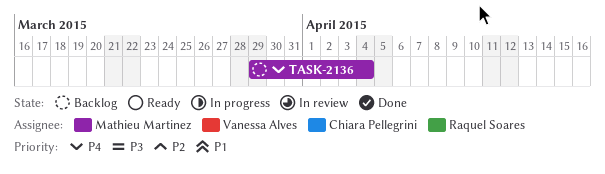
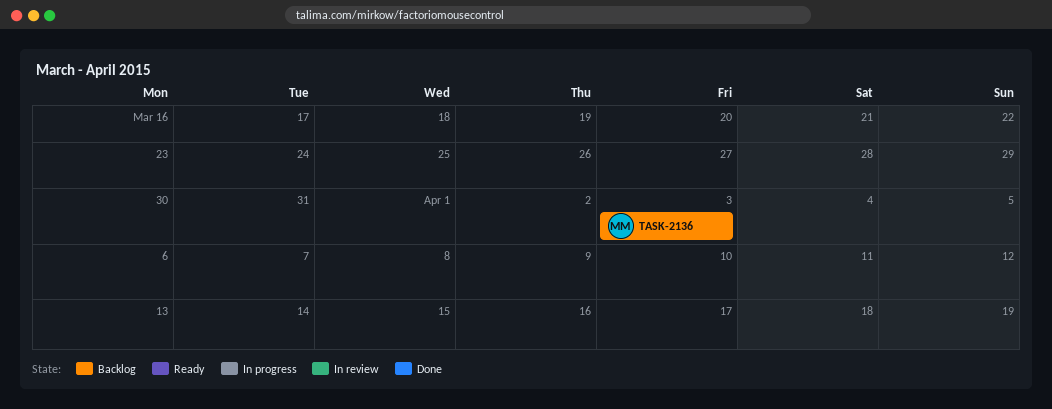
TASK-2136, start: Mar 29 -> Apr 3
TASK-2136, due: Apr 4 -> Apr 3

